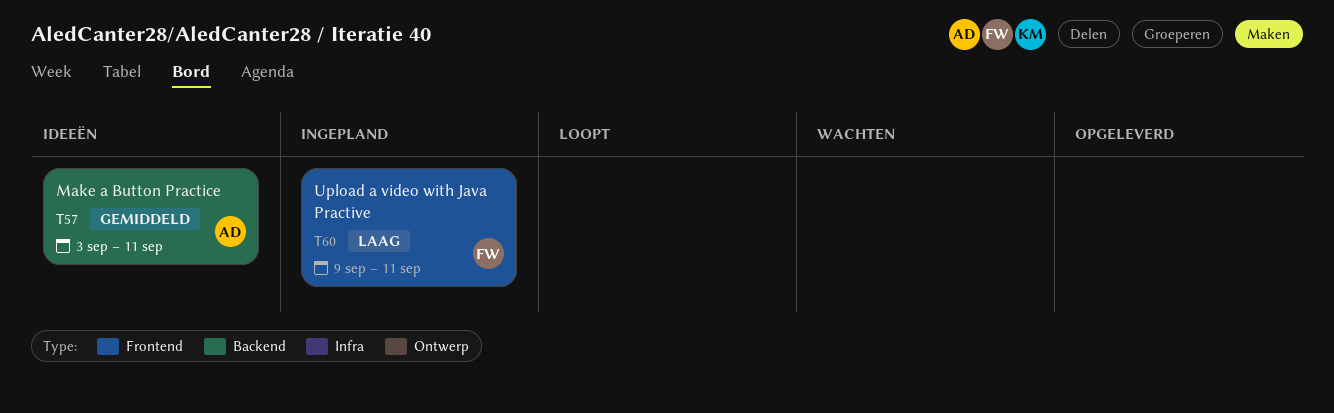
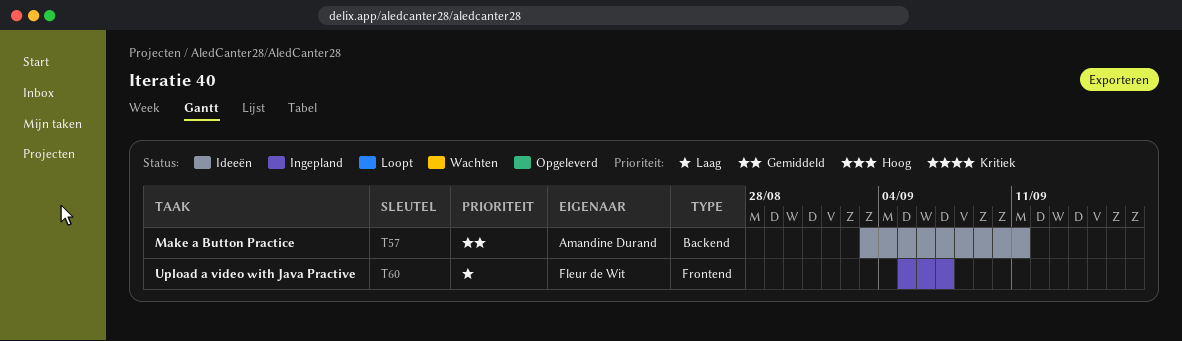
T60, start: Sep 9 -> Sep 5
T60, due: Sep 11 -> Sep 7

